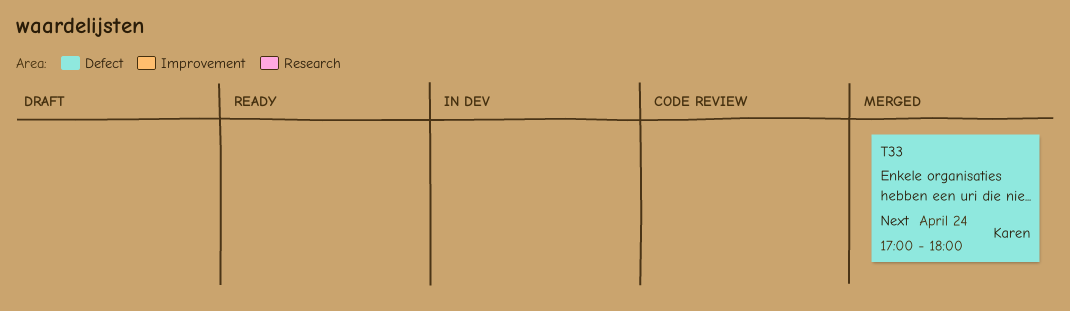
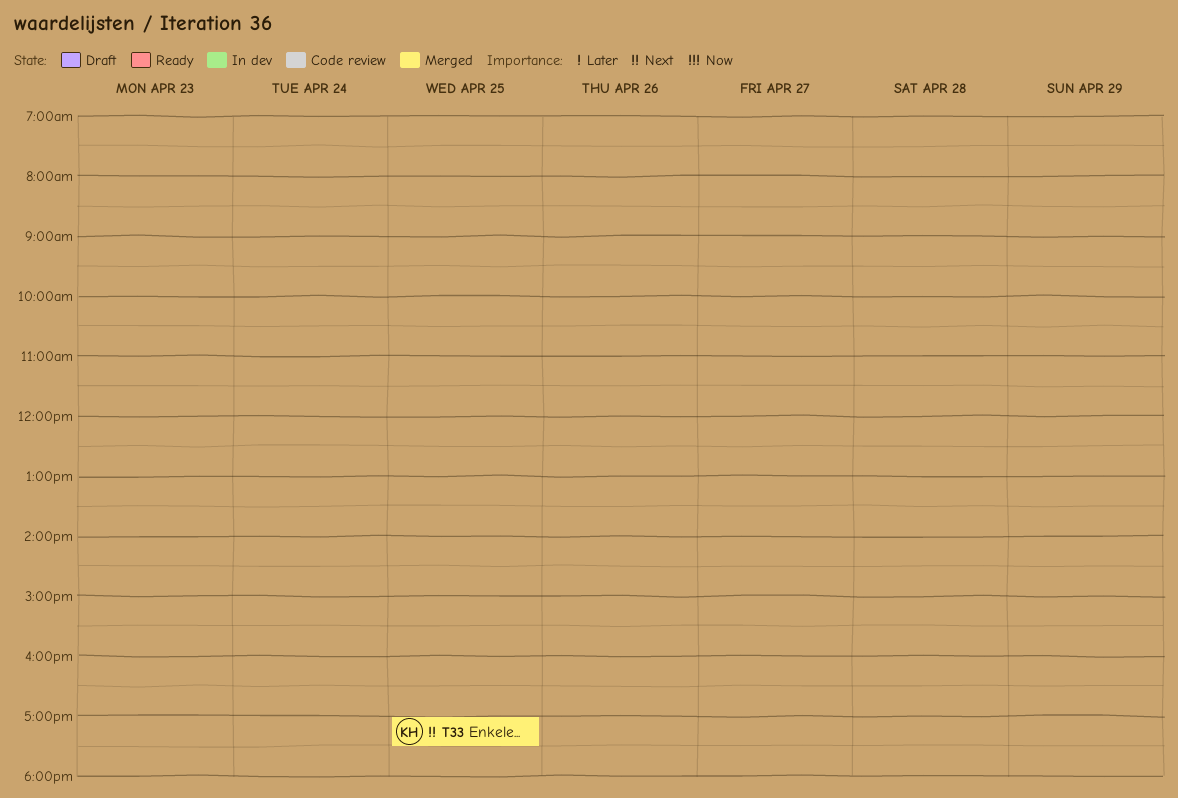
T33, day: Apr 24 -> Apr 25
T33, ends: 18:00 -> 17:30

